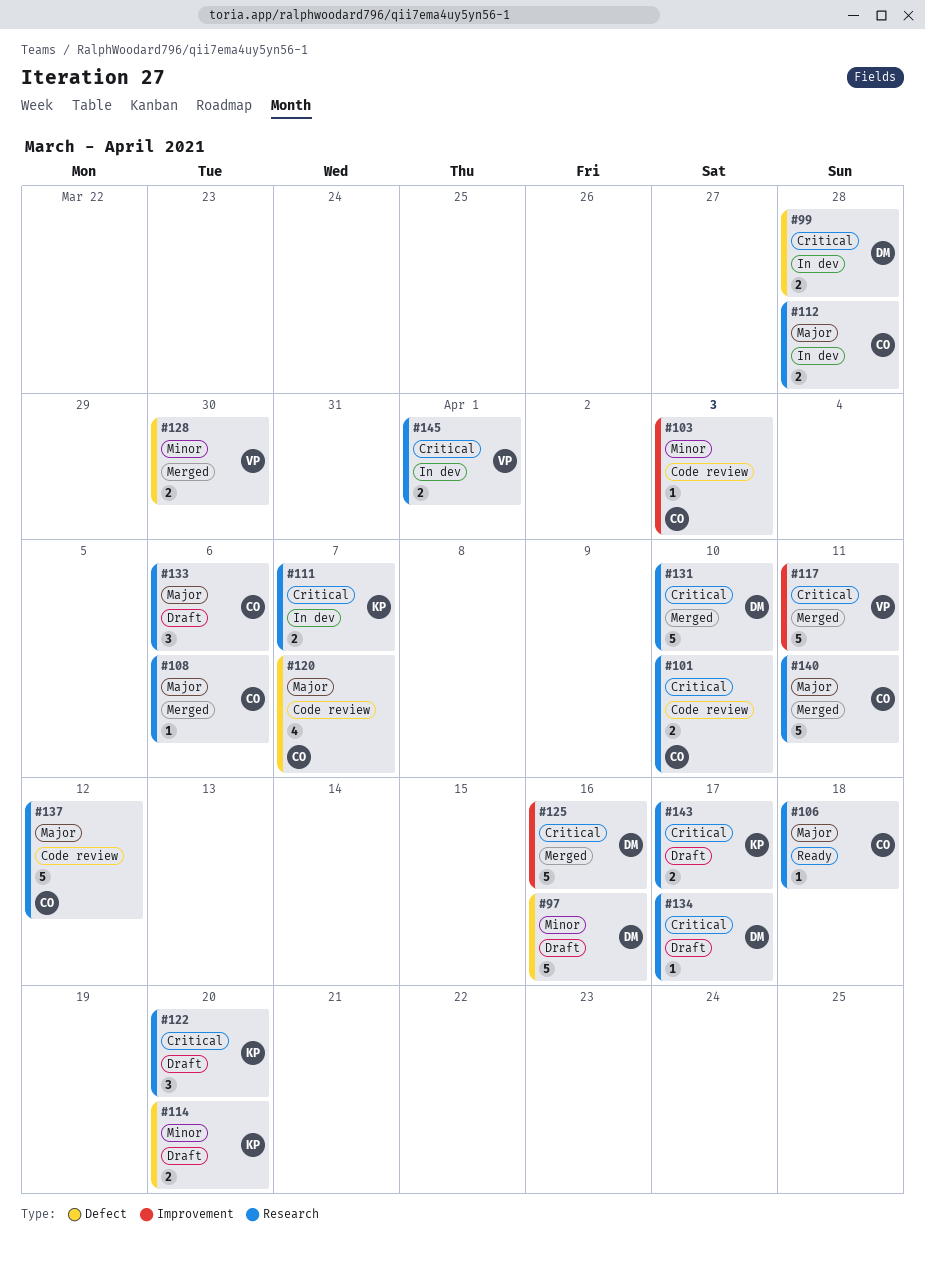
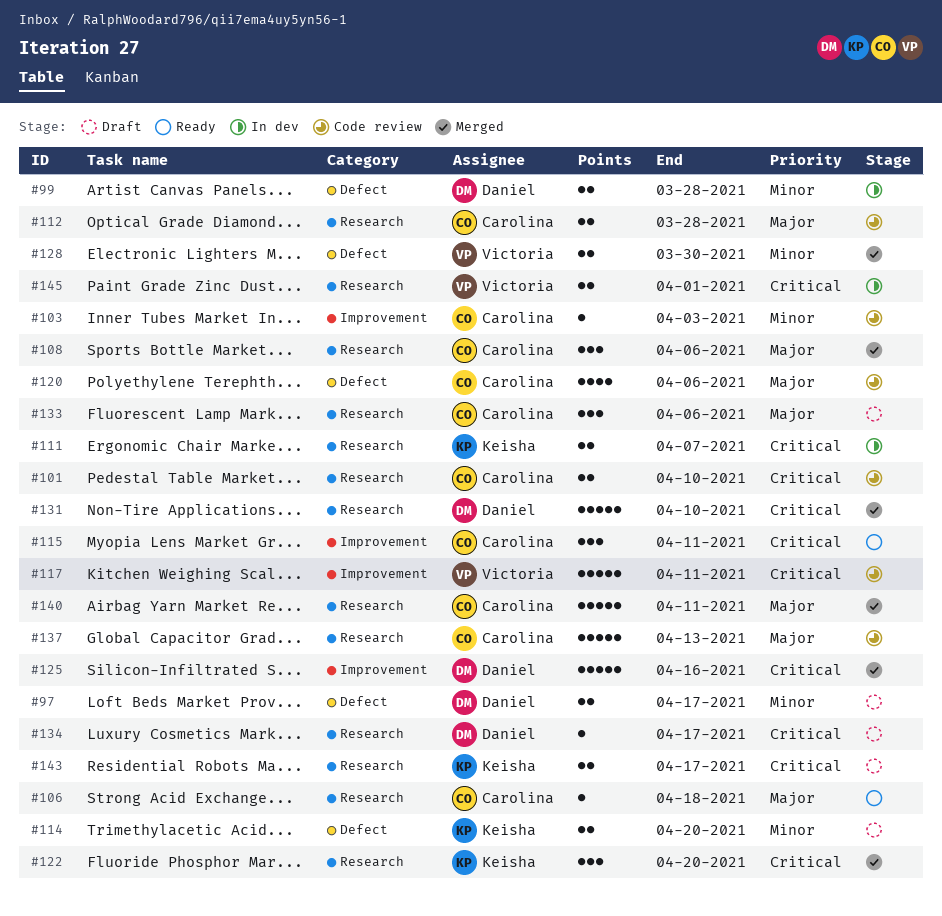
#97, estimate: 5 -> 2
#97, due: Apr 16 -> Apr 17
#99, priority: Critical -> Minor
#108, estimate: 1 -> 3
#112, status: In dev -> Code review
#115: none -> present
#117, status: Merged -> Code review
#120, due: Apr 7 -> Apr 6
#122, status: Draft -> Merged
#137, due: Apr 12 -> Apr 13

